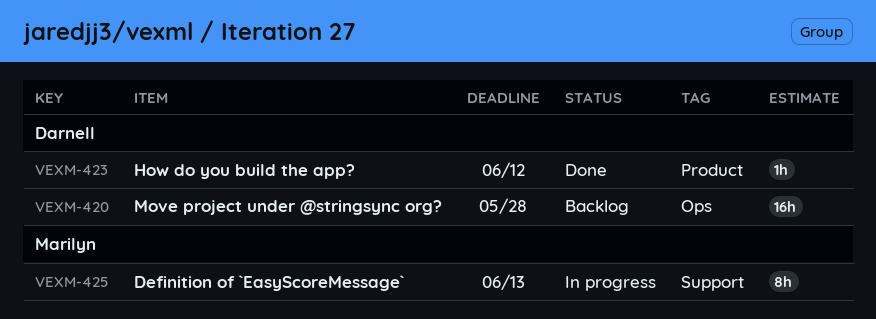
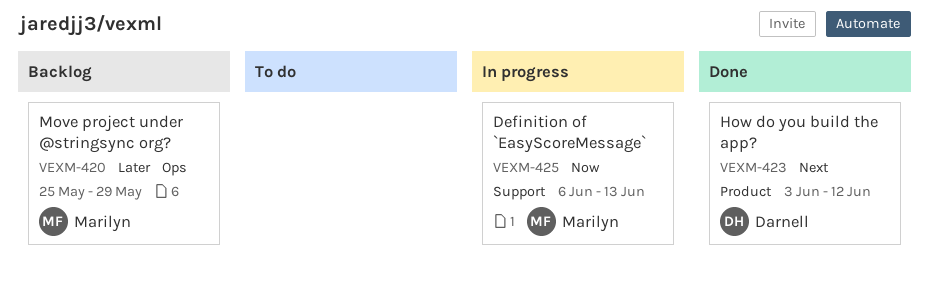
VEXM-420, owner: Darnell -> Marilyn
VEXM-420, due: May 28 -> May 29

